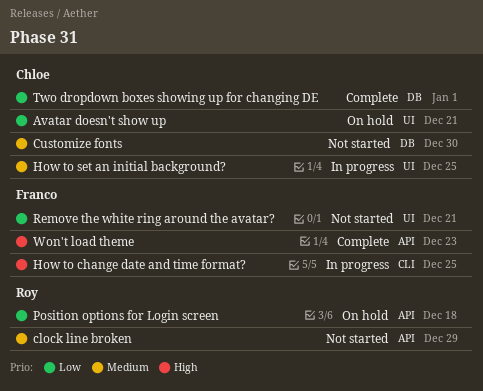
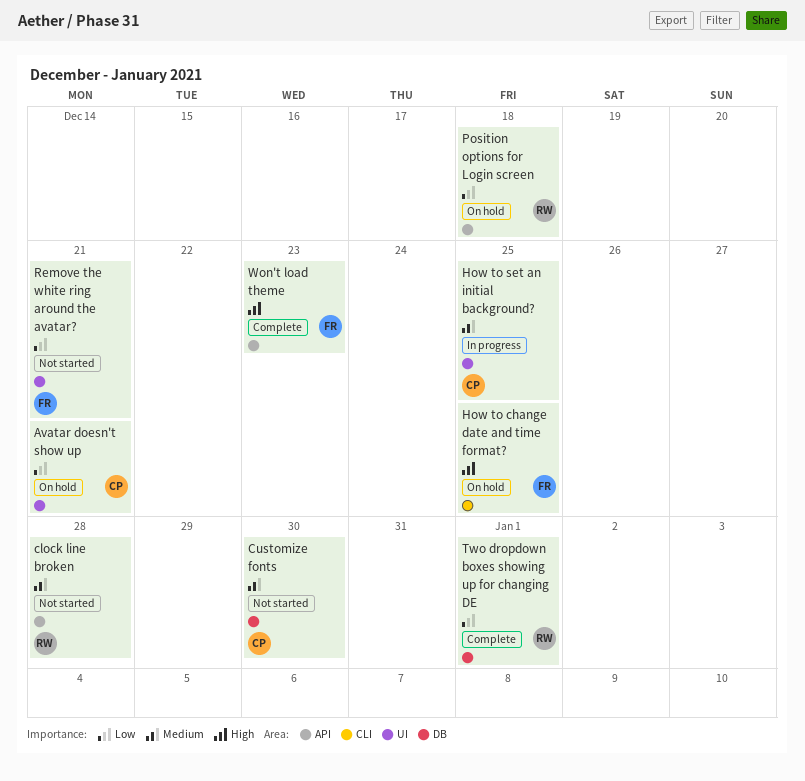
clock line broken, due: Dec 29 -> Dec 28
How to change date and time format?, status: In progress -> On hold
Two dropdown boxes showing up for changing DE, owner: Chloe -> Roy

